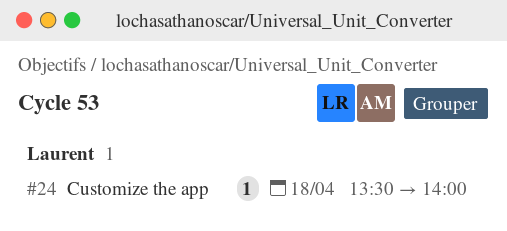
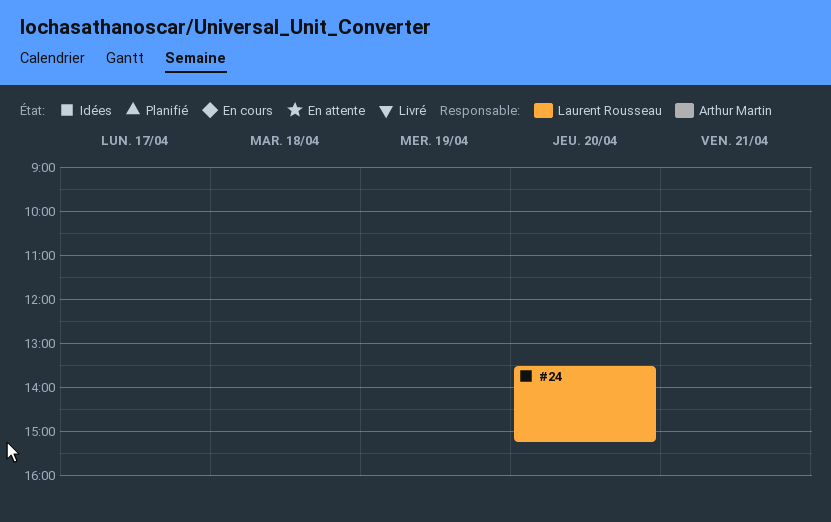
#24, day: Apr 18 -> Apr 20
#24, ends: 14:00 -> 15:15

